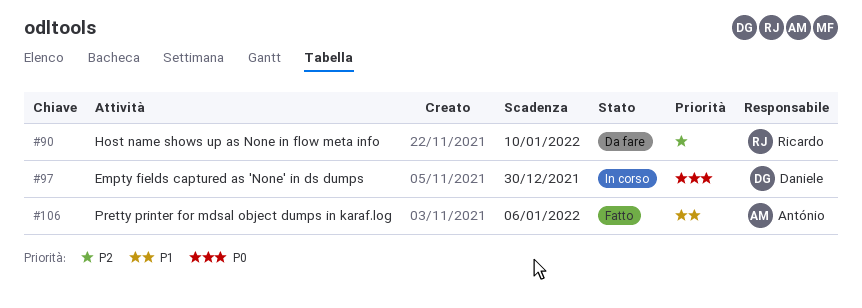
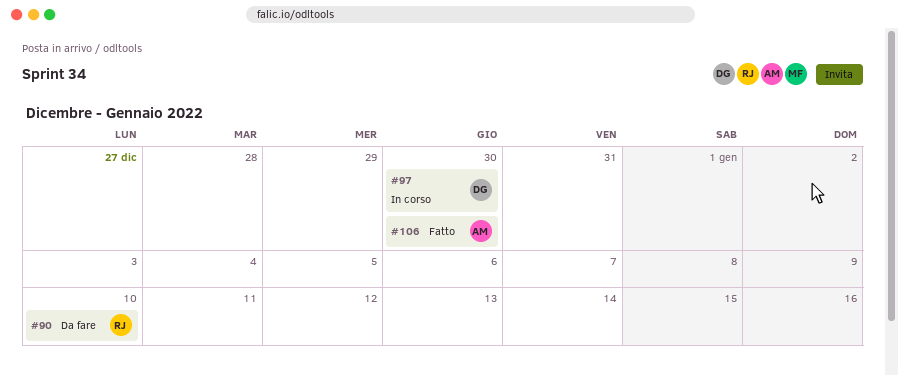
#106, due: Jan 6 -> Dec 30

